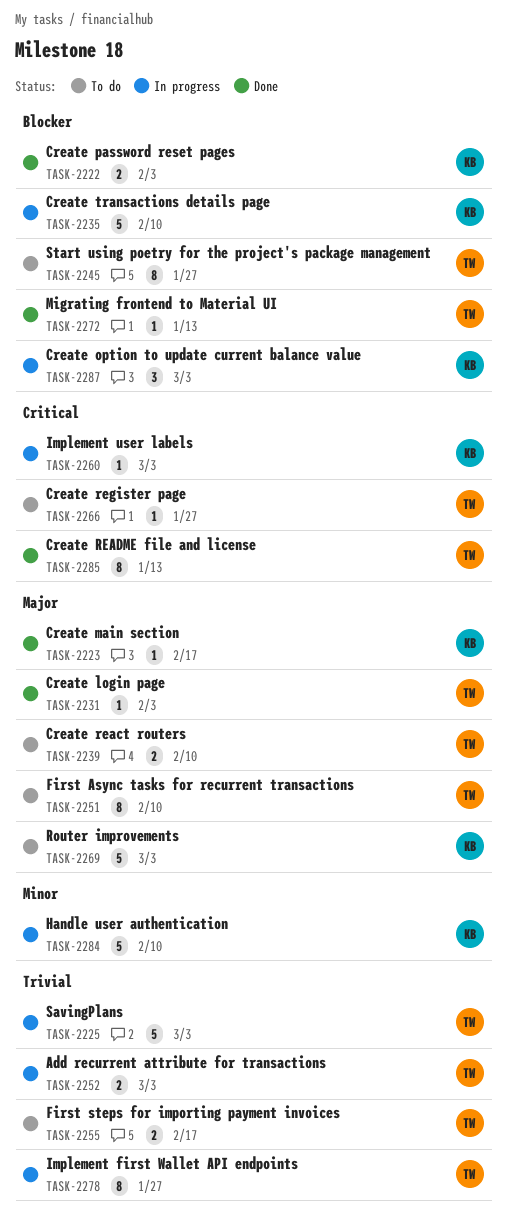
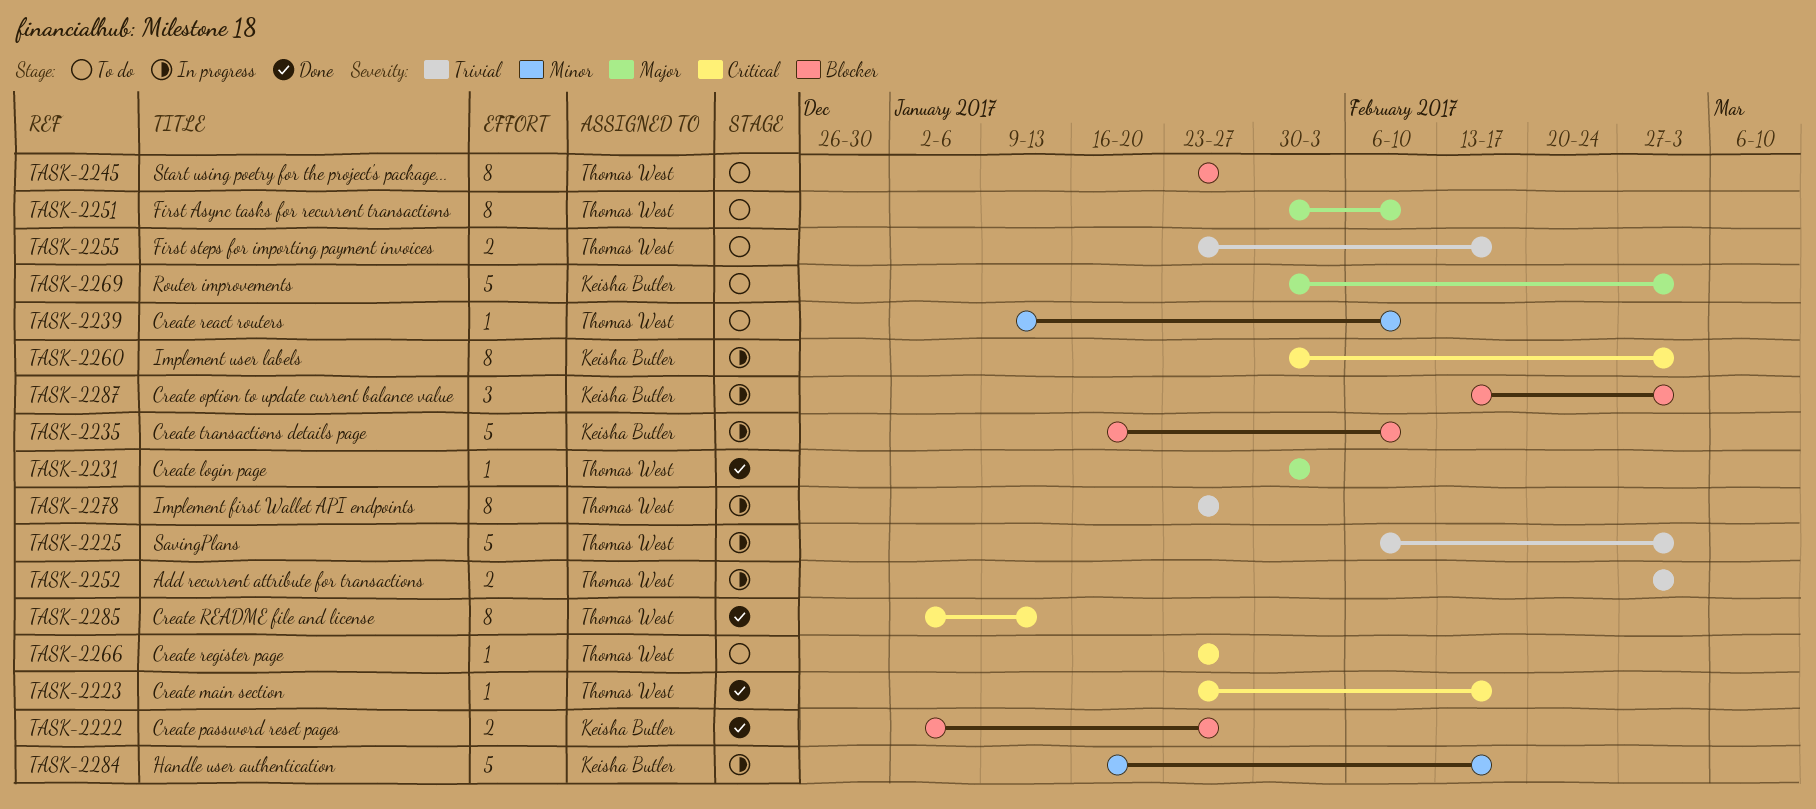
TASK-2222, due: Feb 3 -> Jan 27
TASK-2223, owner: Keisha Butler -> Thomas West
TASK-2223, priority: Major -> Critical
TASK-2239, priority: Major -> Minor
TASK-2239, estimate: 2 -> 1
TASK-2260, estimate: 1 -> 8
TASK-2272: present -> none
TASK-2284, due: Feb 10 -> Feb 17

